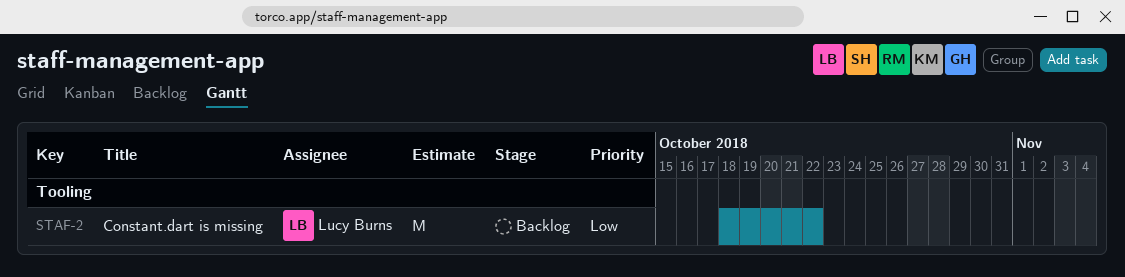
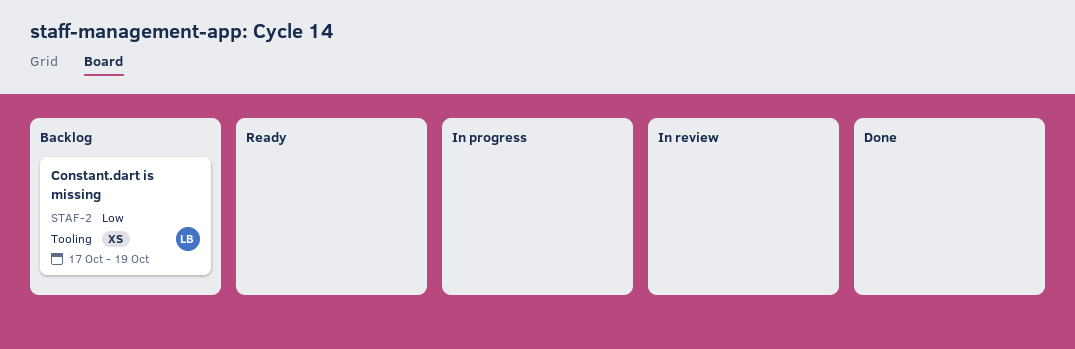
STAF-2, estimate: M -> XS
STAF-2, start: Oct 18 -> Oct 17
STAF-2, due: Oct 22 -> Oct 19

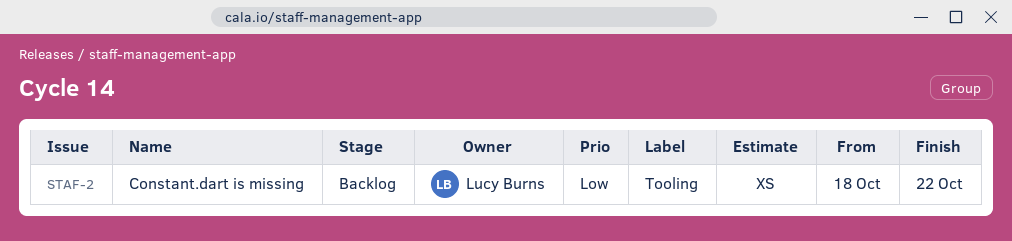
STAF-2, start: Oct 17 -> Oct 18
STAF-2, due: Oct 19 -> Oct 22

